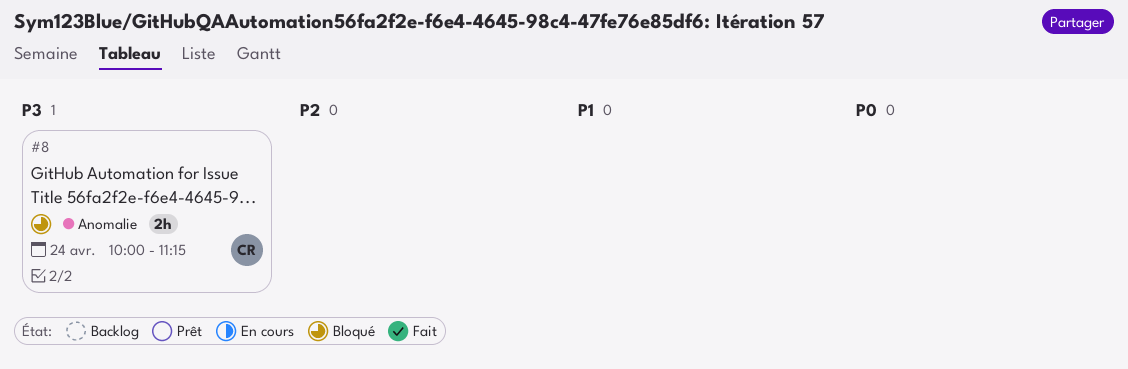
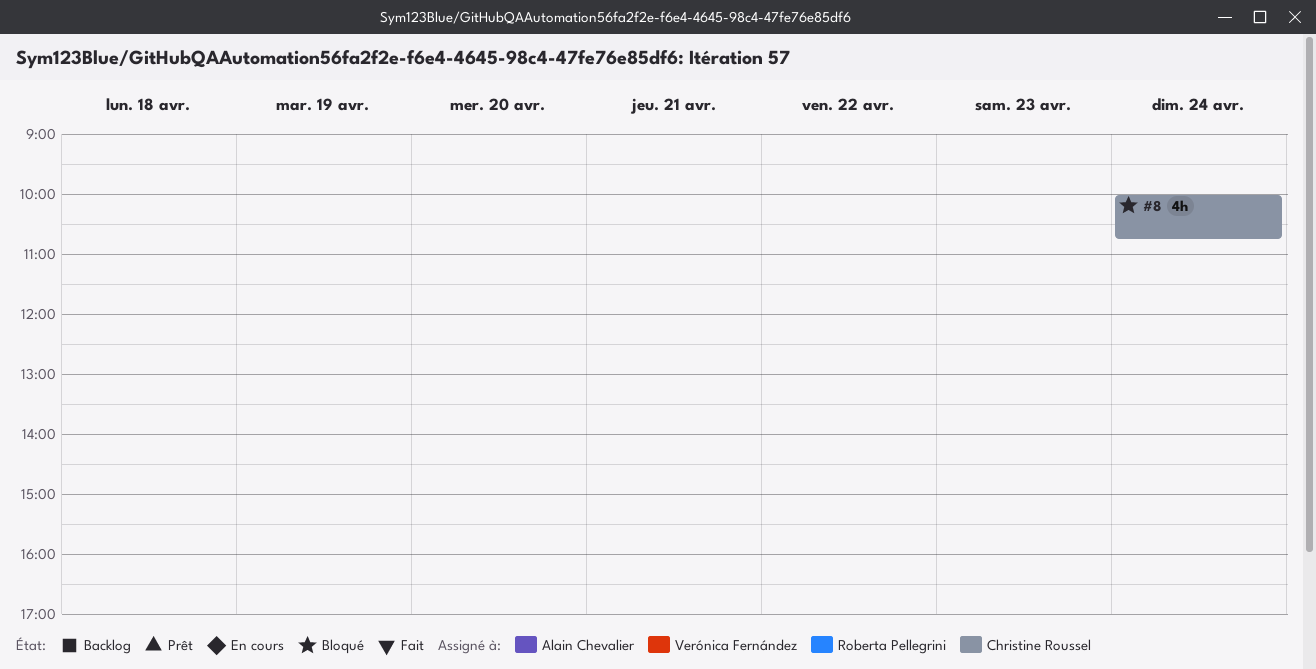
#8, estimate: 2h -> 4h
#8, ends: 11:15 -> 10:45

